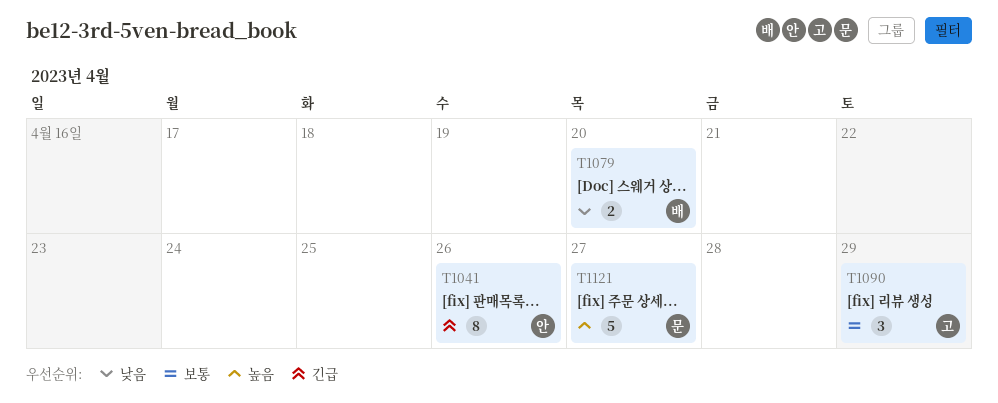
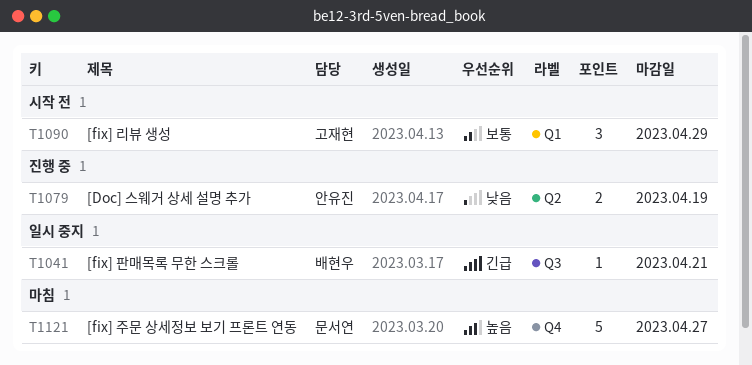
T1041, owner: 안유진 -> 배현우
T1041, estimate: 8 -> 1
T1041, due: Apr 26 -> Apr 21
T1079, owner: 배현우 -> 안유진
T1079, due: Apr 20 -> Apr 19

